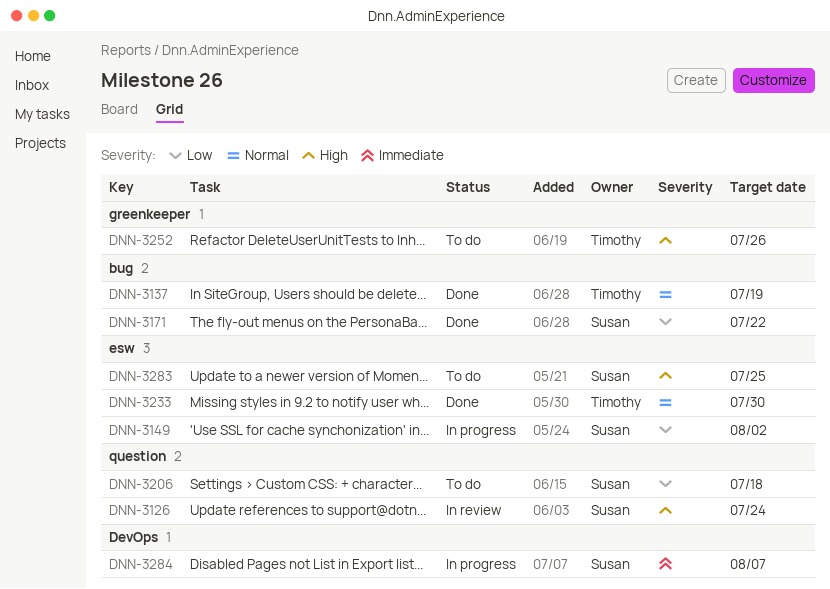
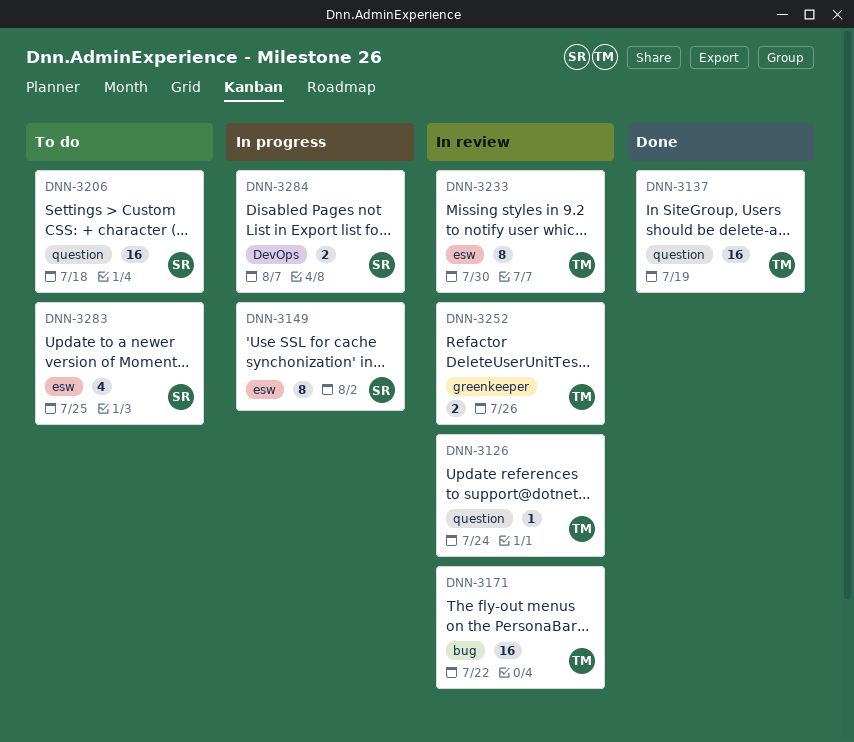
DNN-3126, owner: Susan -> Timothy
DNN-3137, label: bug -> question
DNN-3171, status: Done -> In review
DNN-3171, owner: Susan -> Timothy
DNN-3233, status: Done -> In review
DNN-3252, status: To do -> In review

